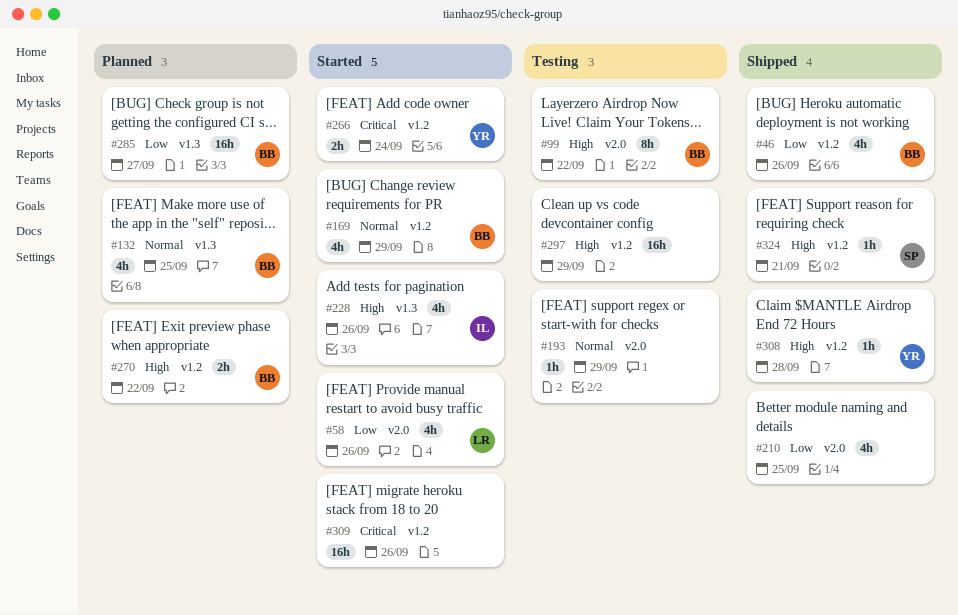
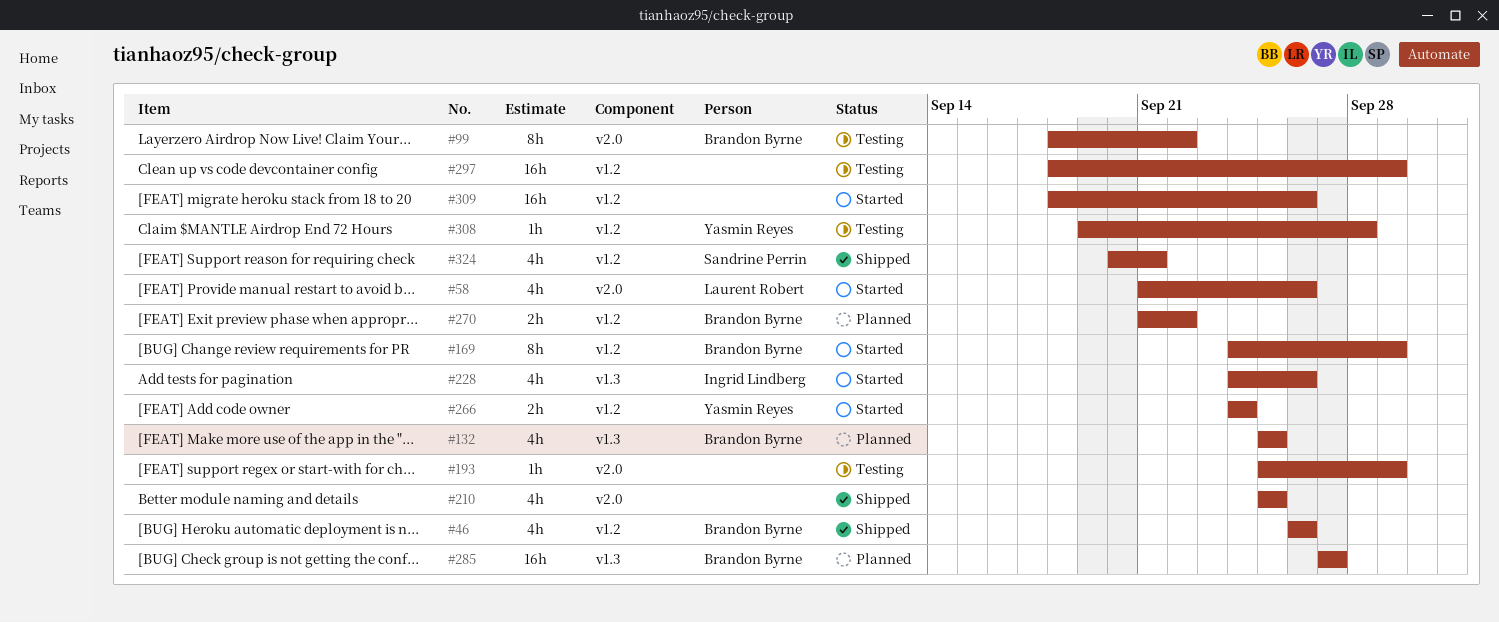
#169, estimate: 4h -> 8h
#308, status: Shipped -> Testing
#324, estimate: 1h -> 4h

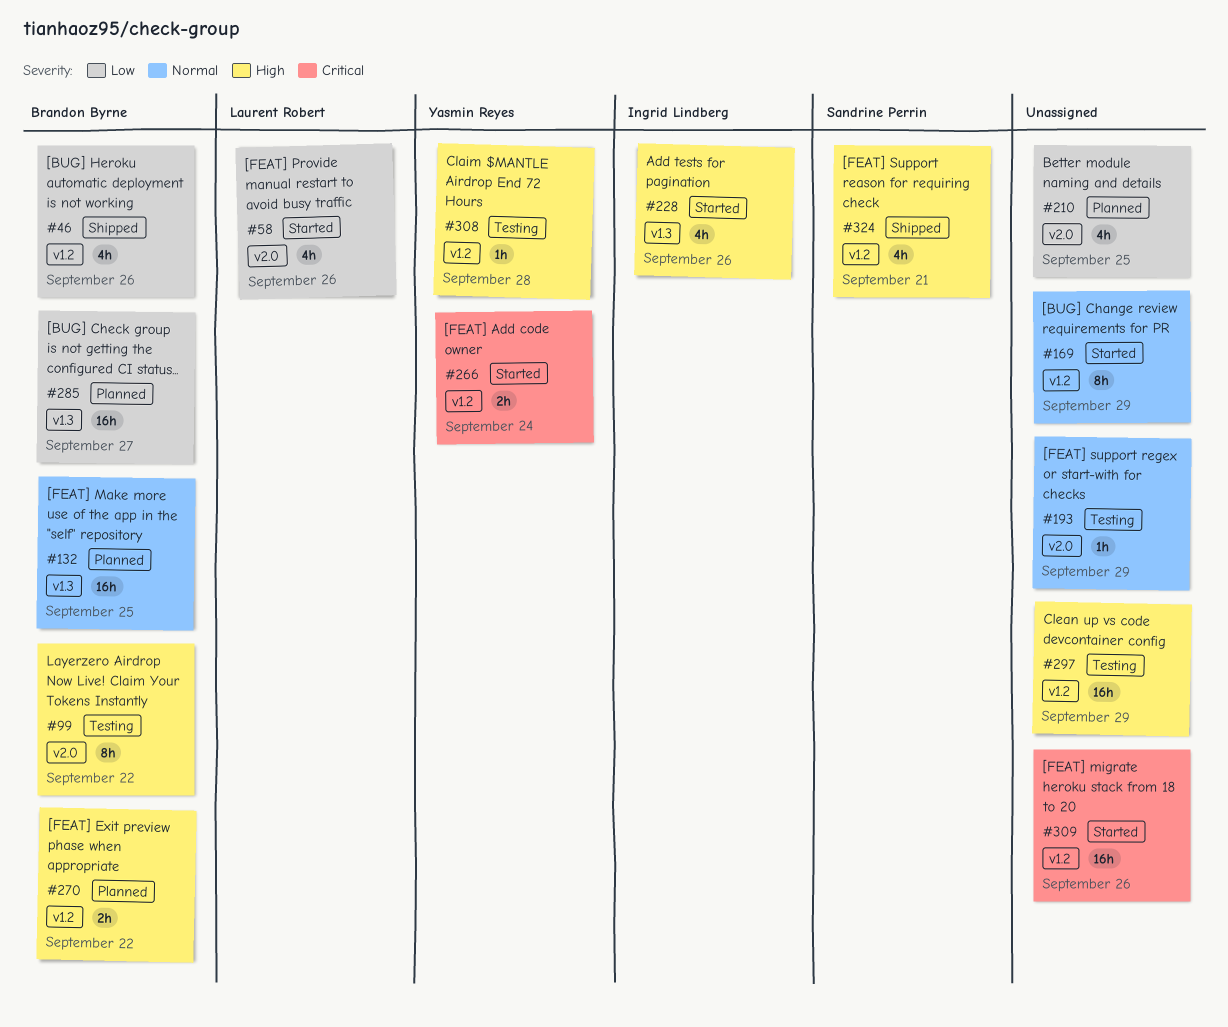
#132, estimate: 4h -> 16h
#169, owner: Brandon Byrne -> none
#210, status: Shipped -> Planned

